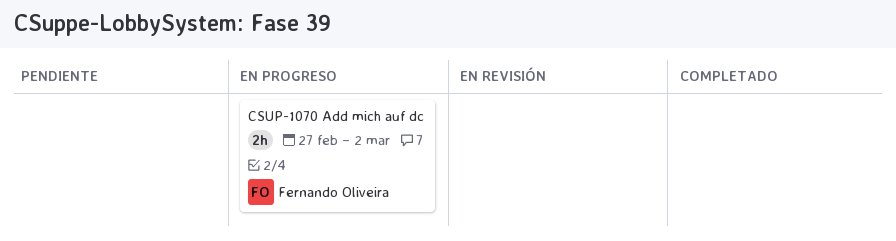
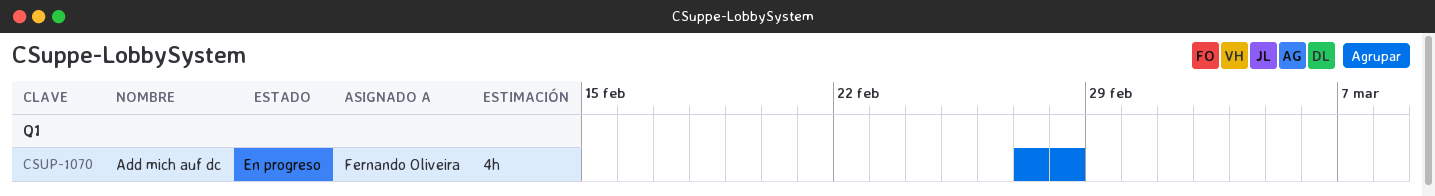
CSUP-1070, estimate: 2h -> 4h
CSUP-1070, due: Mar 2 -> Feb 28

